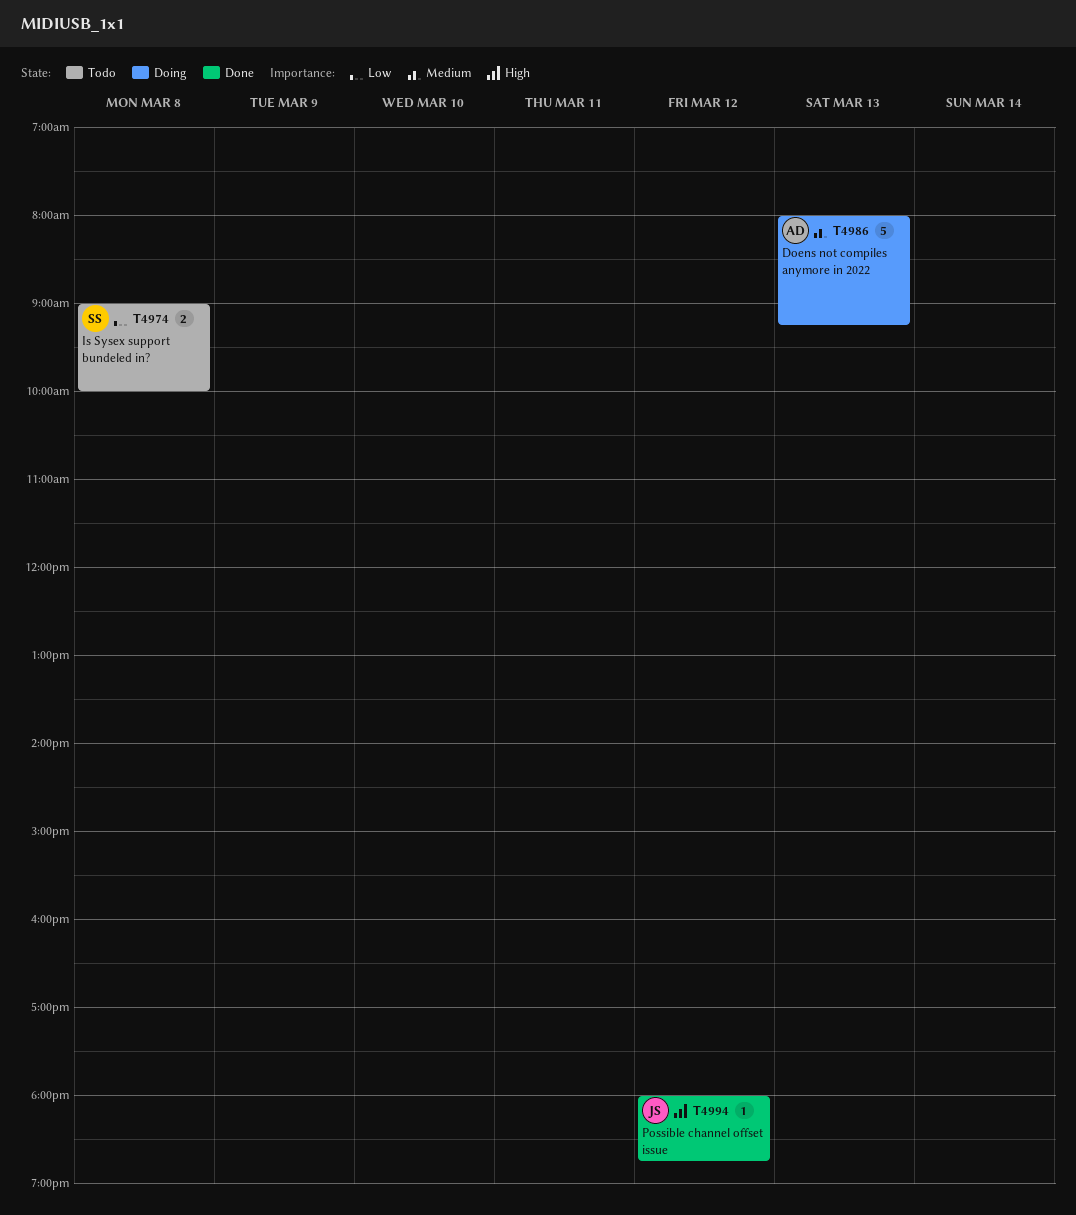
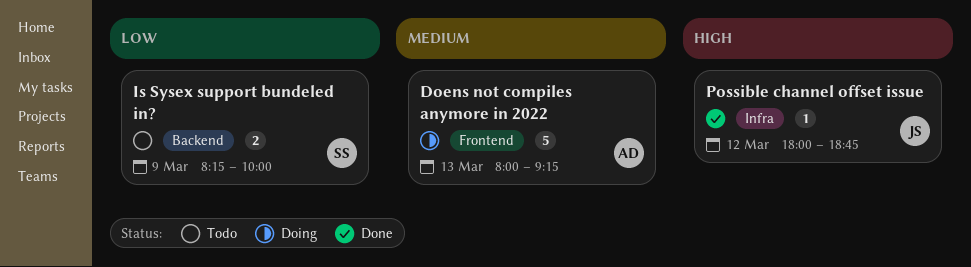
Is Sysex support bundeled in?, day: Mar 8 -> Mar 9
Is Sysex support bundeled in?, begins: 09:00 -> 08:15

